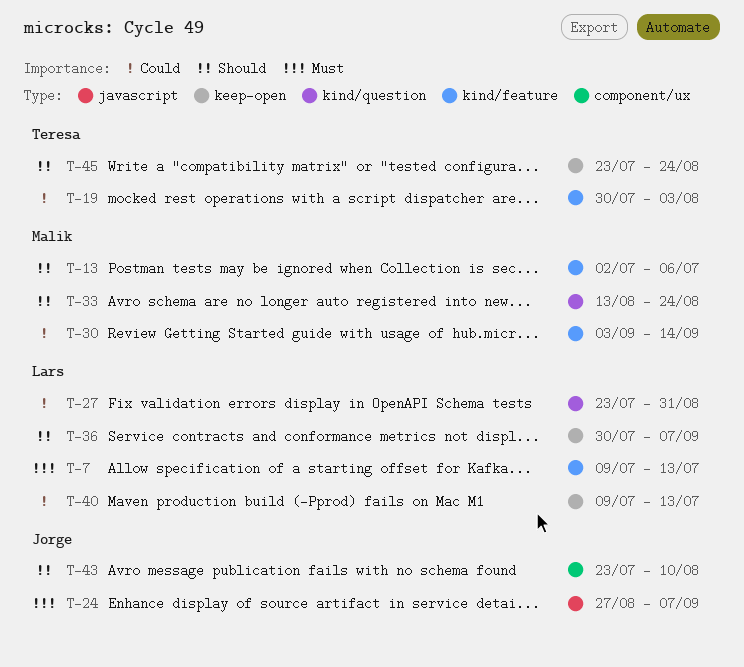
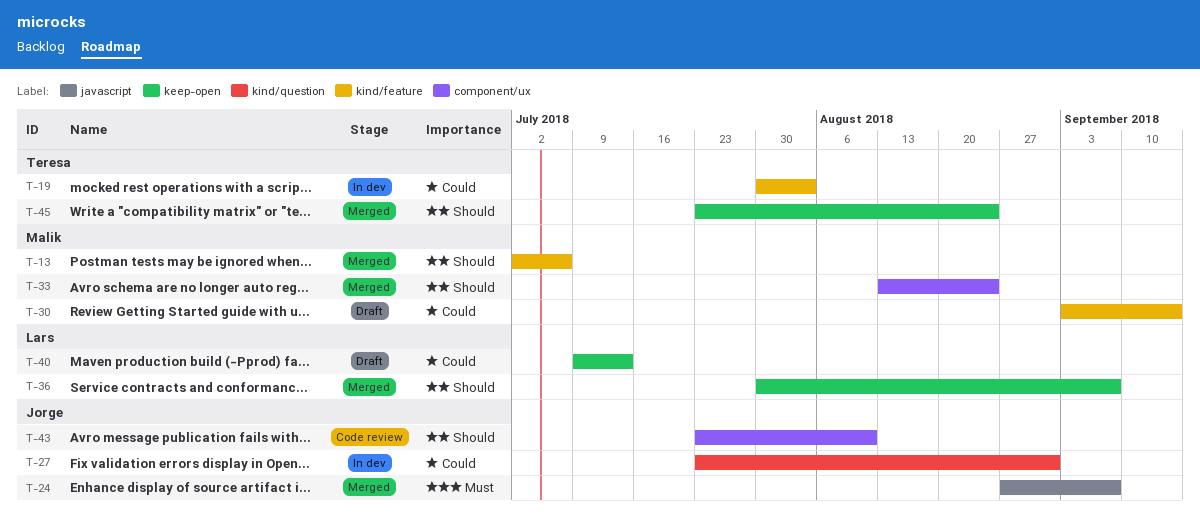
T-7: present -> none
T-27, owner: Lars -> Jorge
T-33, label: kind/question -> component/ux

